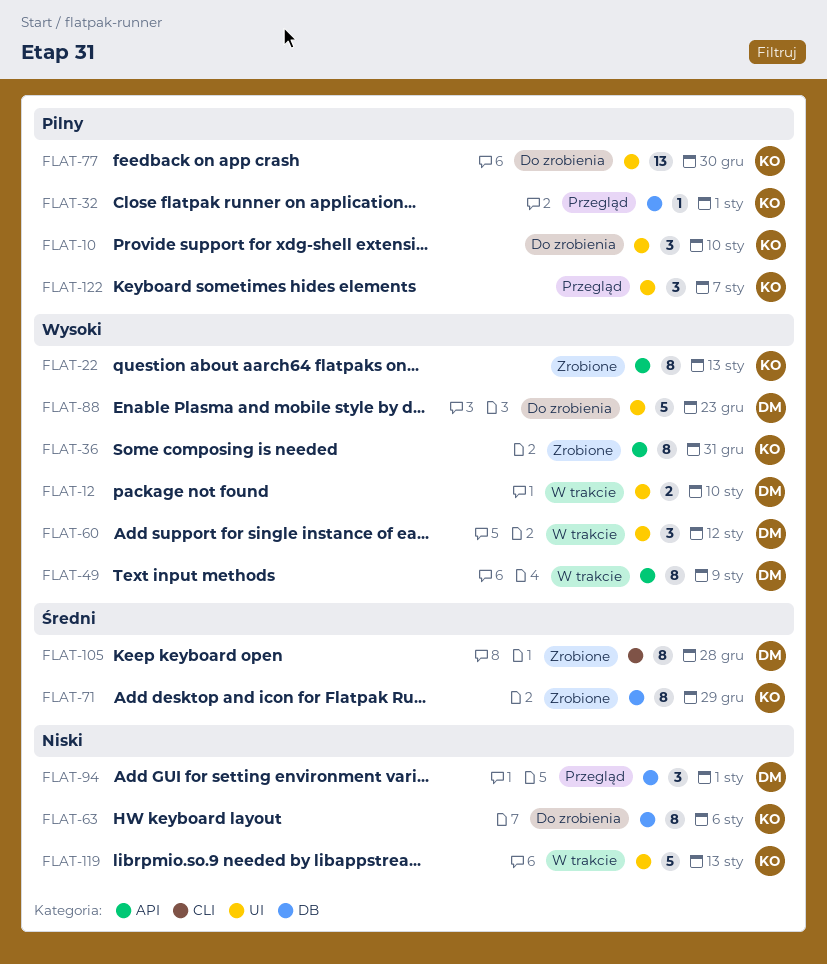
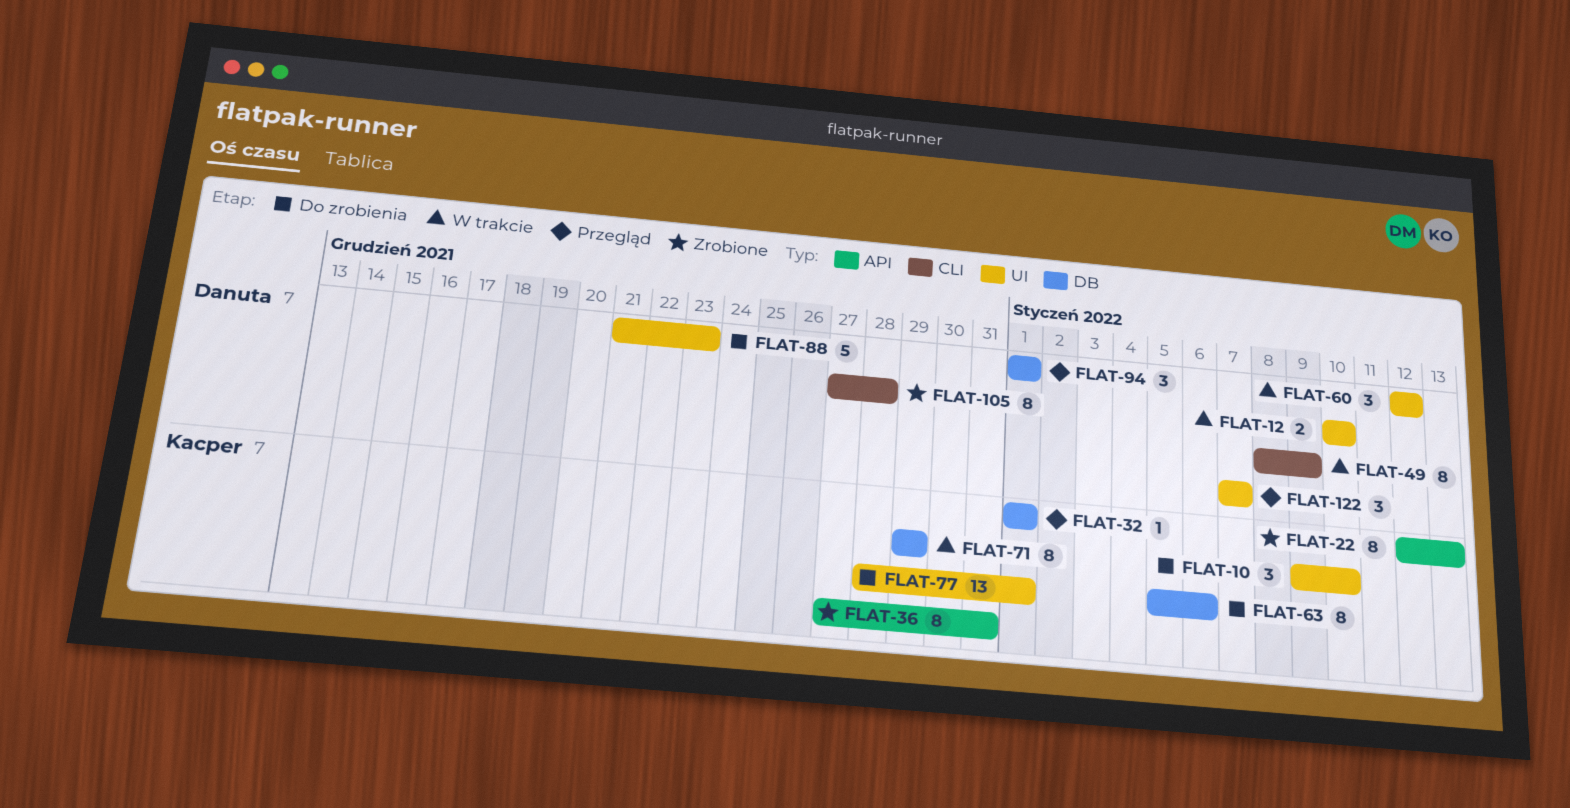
FLAT-49, label: API -> CLI
FLAT-71, status: Zrobione -> W trakcie
FLAT-77, due: Dec 30 -> Jan 1
FLAT-119: present -> none
FLAT-122, owner: Kacper -> Danuta

